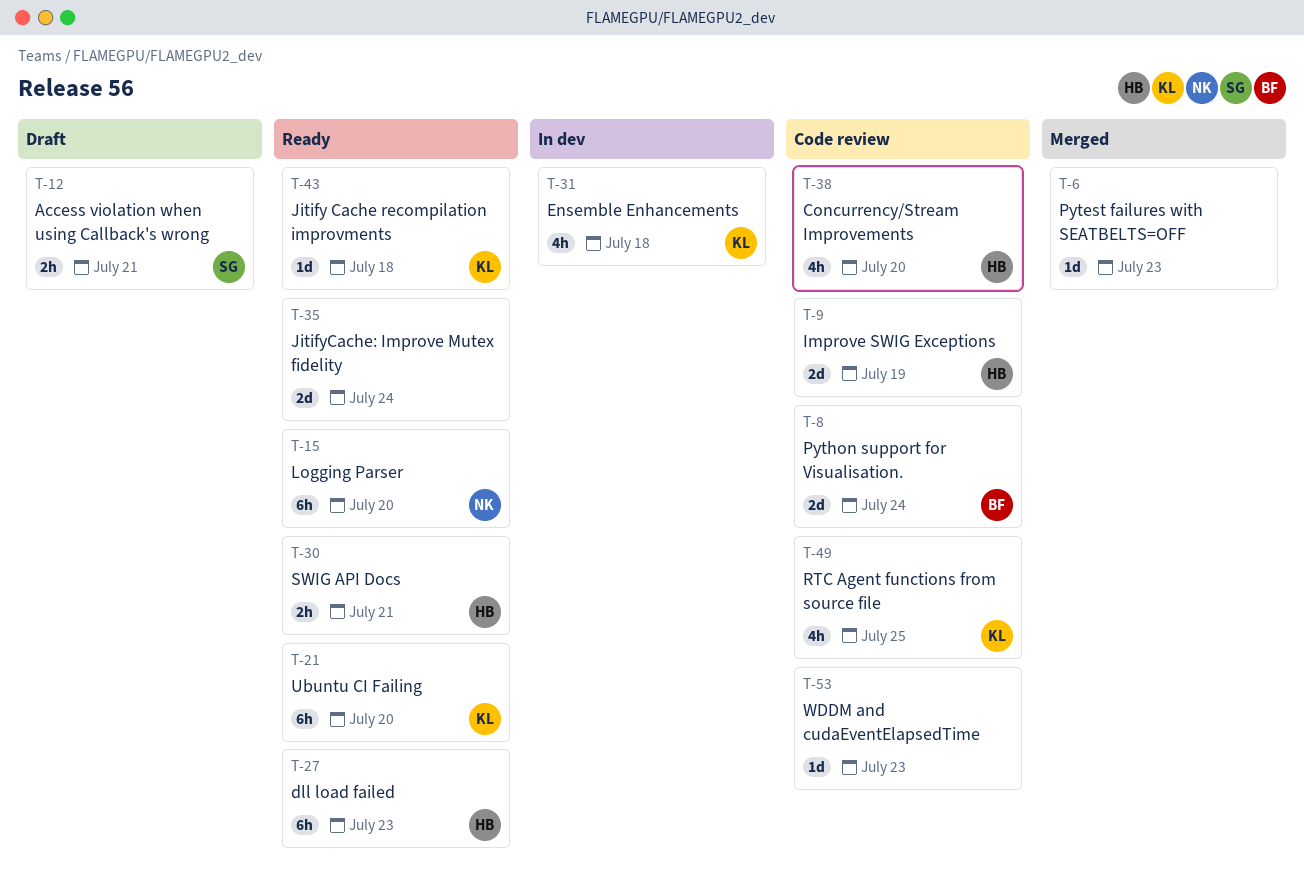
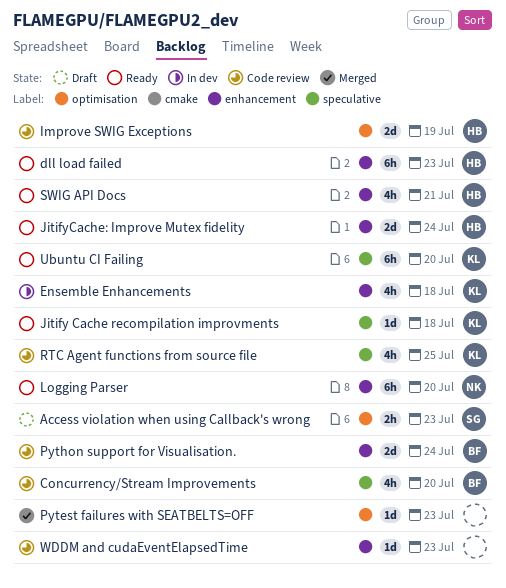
Access violation when using Callback's wrong, due: Jul 21 -> Jul 23
Concurrency/Stream Improvements, owner: HB -> BF
JitifyCache: Improve Mutex fidelity, owner: none -> HB
SWIG API Docs, estimate: 2h -> 4h

